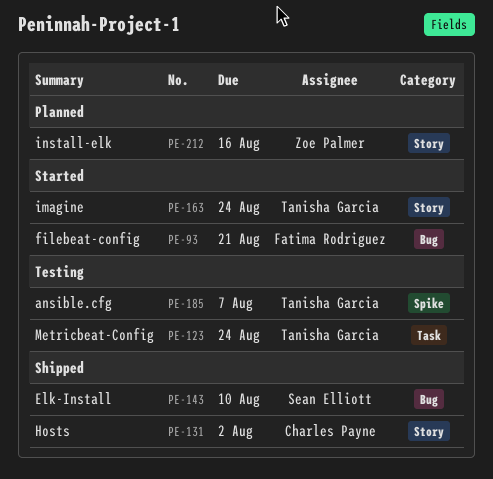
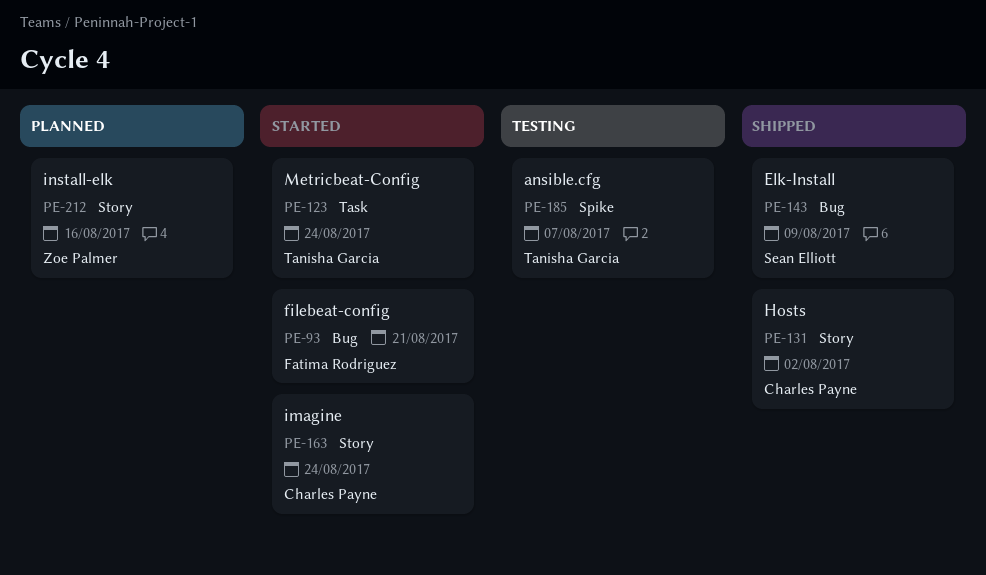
PE-123, status: Testing -> Started
PE-143, due: Aug 10 -> Aug 9
PE-163, owner: Tanisha Garcia -> Charles Payne

